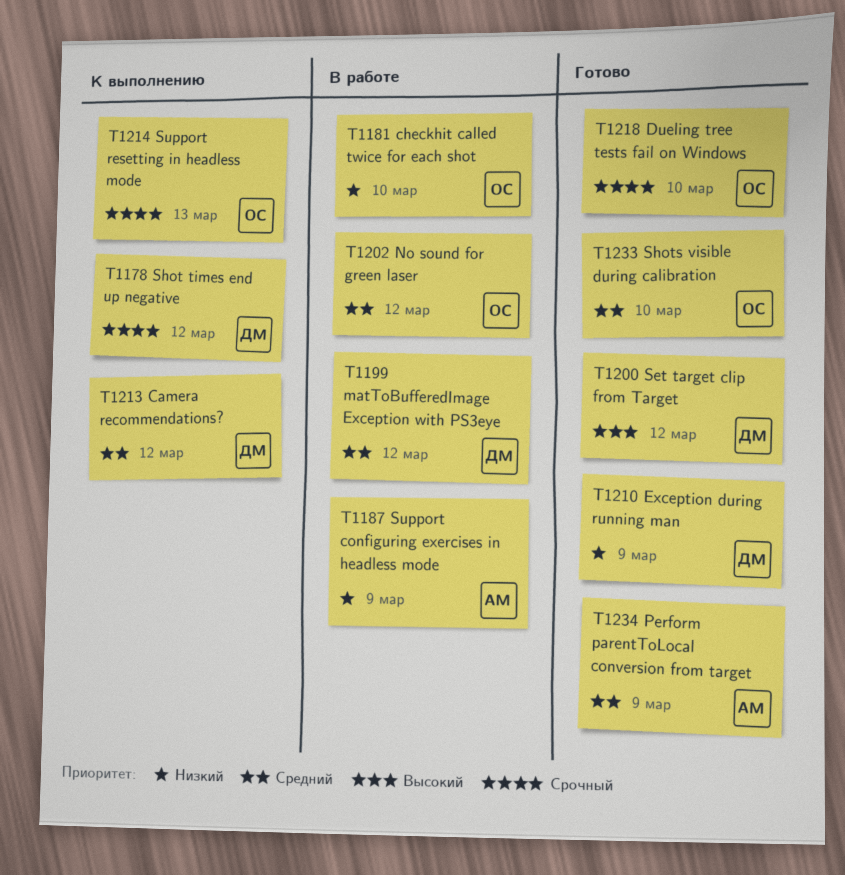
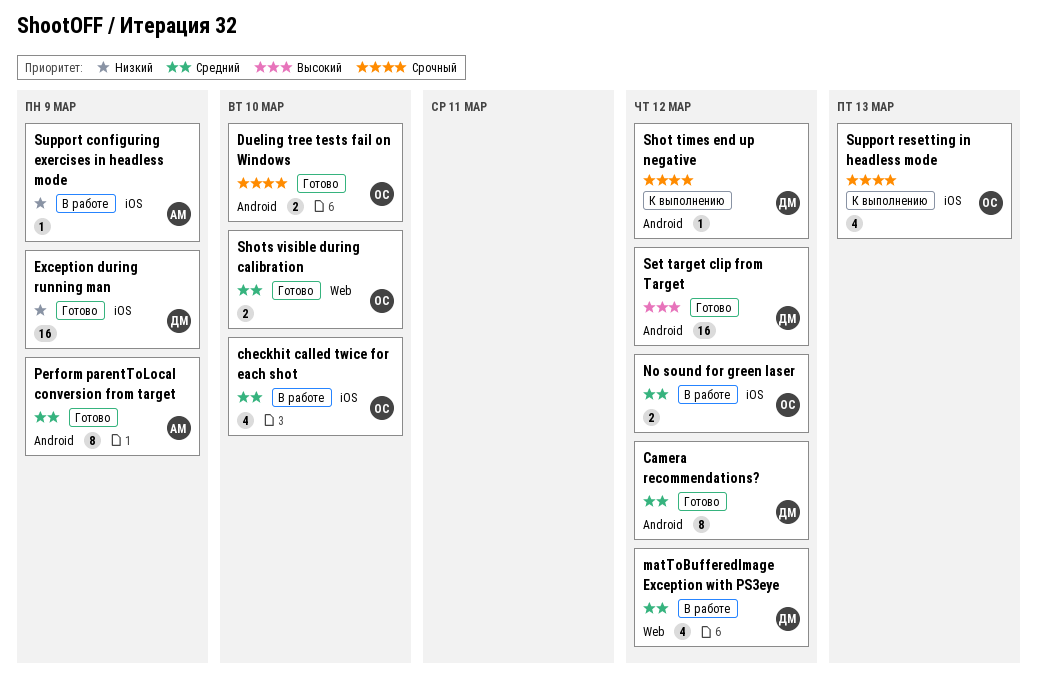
Camera recommendations?, status: К выполнению -> Готово
checkhit called twice for each shot, priority: Низкий -> Средний

